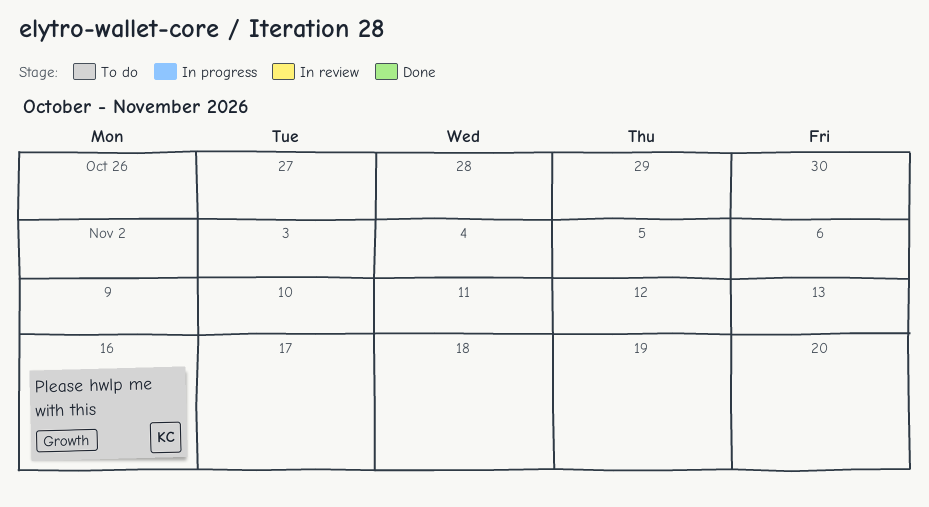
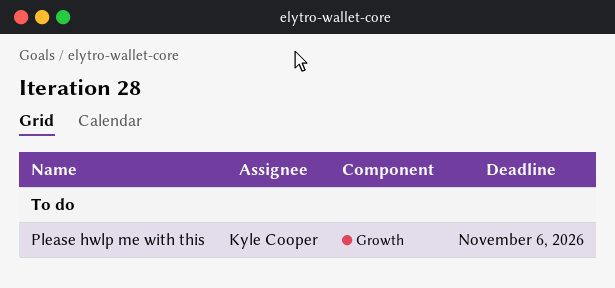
Please hwlp me with this, due: Nov 16 -> Nov 6

